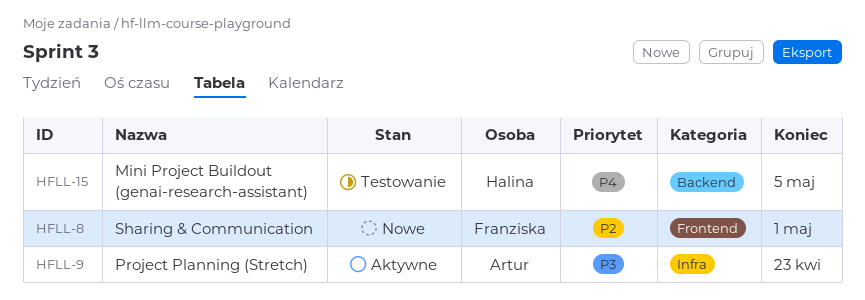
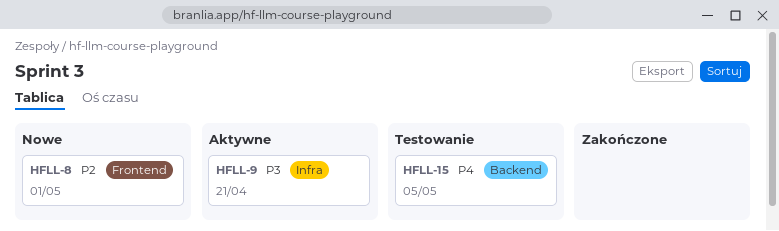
HFLL-9, due: Apr 23 -> Apr 21

